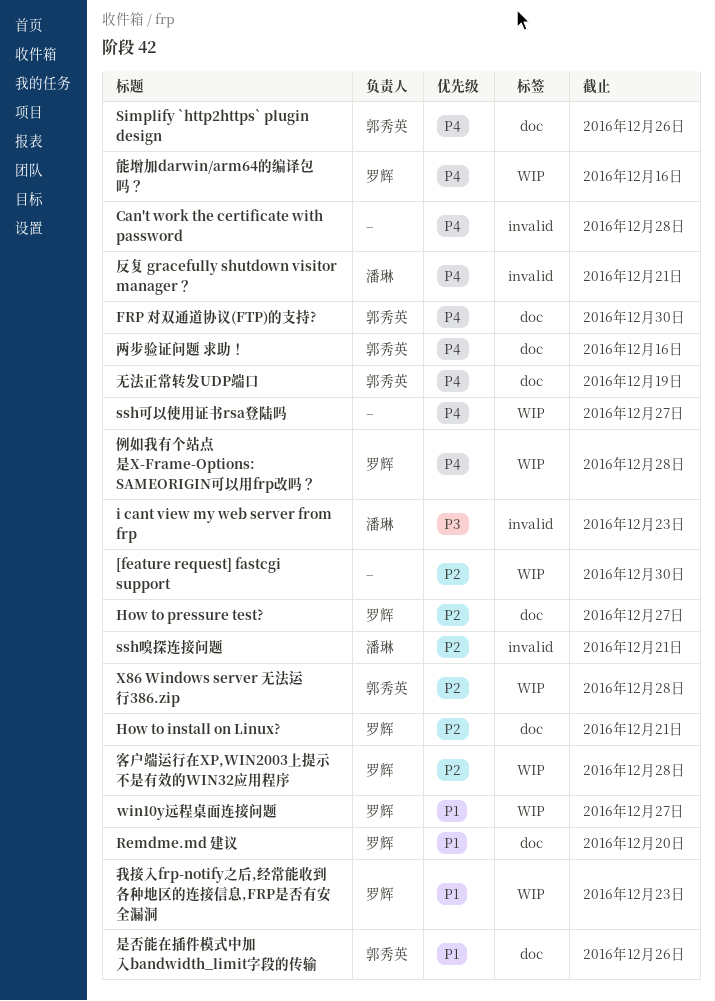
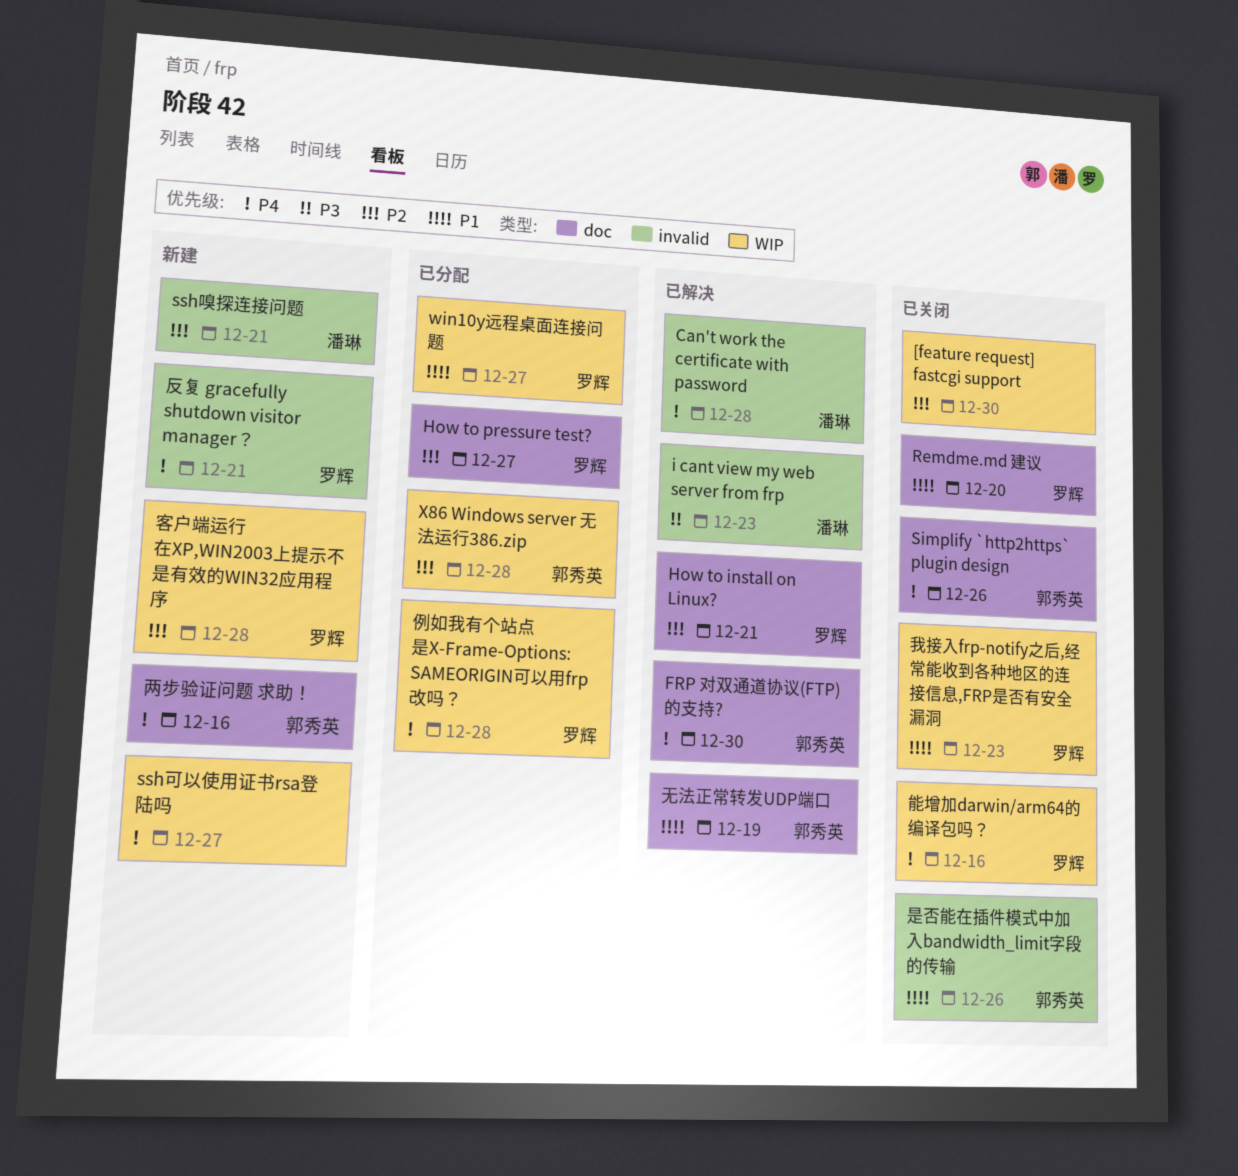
Can't work the certificate with password, owner: none -> 潘琳
反复 gracefully shutdown visitor manager？, owner: 潘琳 -> 罗辉
无法正常转发UDP端口, priority: P4 -> P1
是否能在插件模式中加入bandwidth_limit字段的传输, label: doc -> invalid

